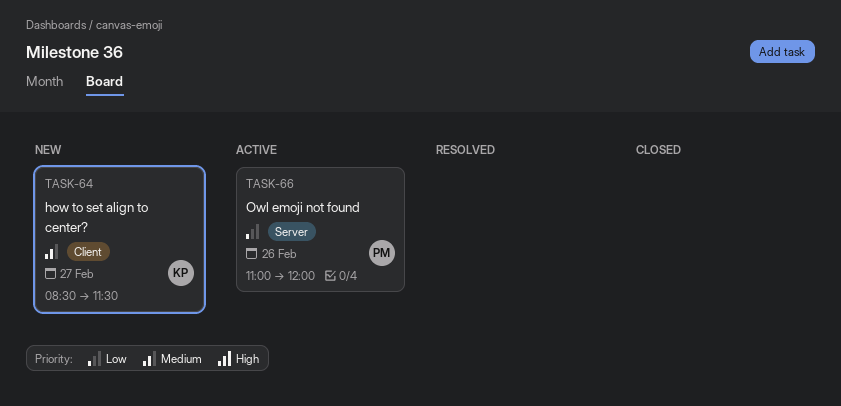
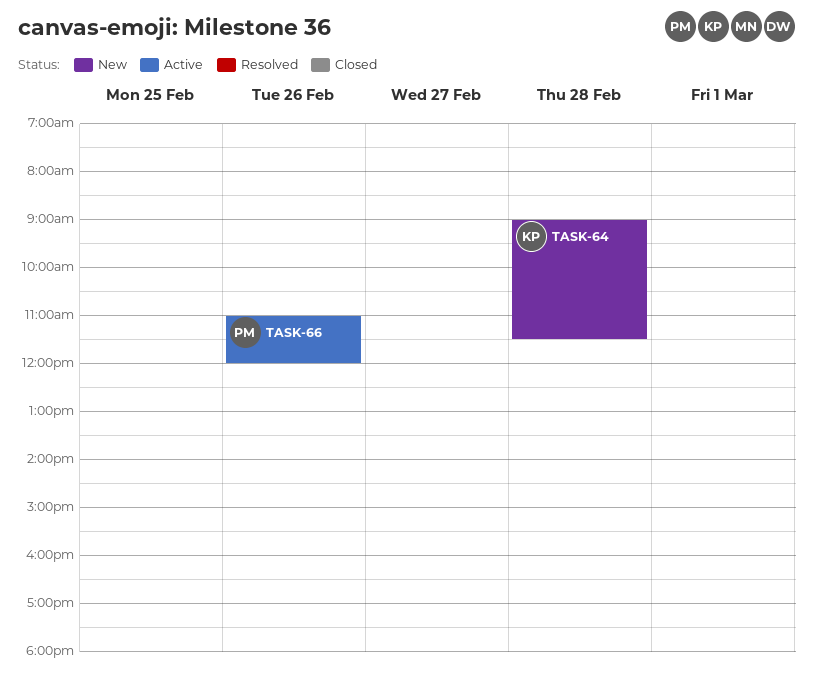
TASK-64, day: Feb 27 -> Feb 28
TASK-64, begins: 08:30 -> 09:00

